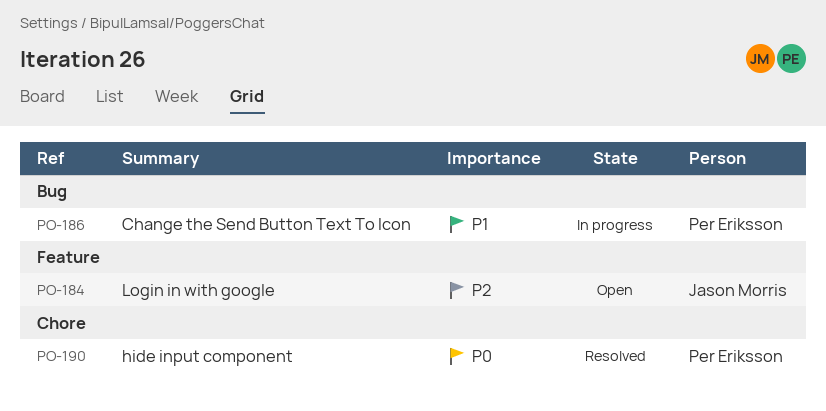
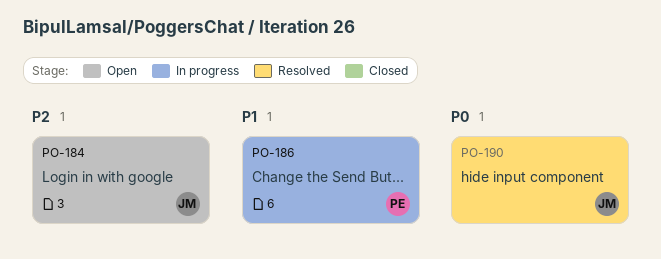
PO-190, owner: Per Eriksson -> Jason Morris

